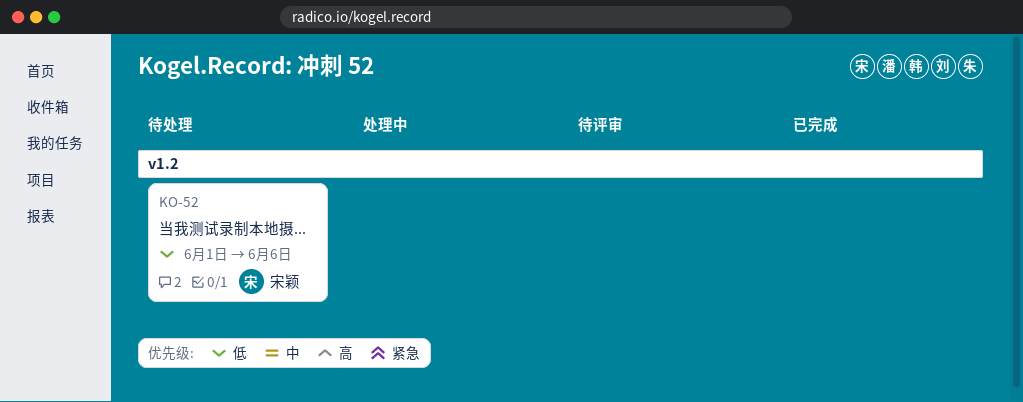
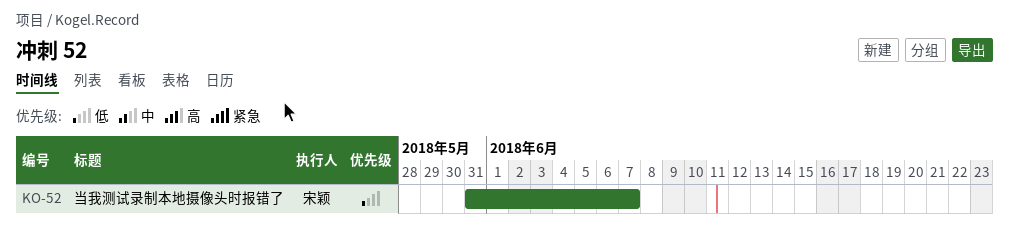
KO-52, start: Jun 1 -> May 31
KO-52, due: Jun 6 -> Jun 7

